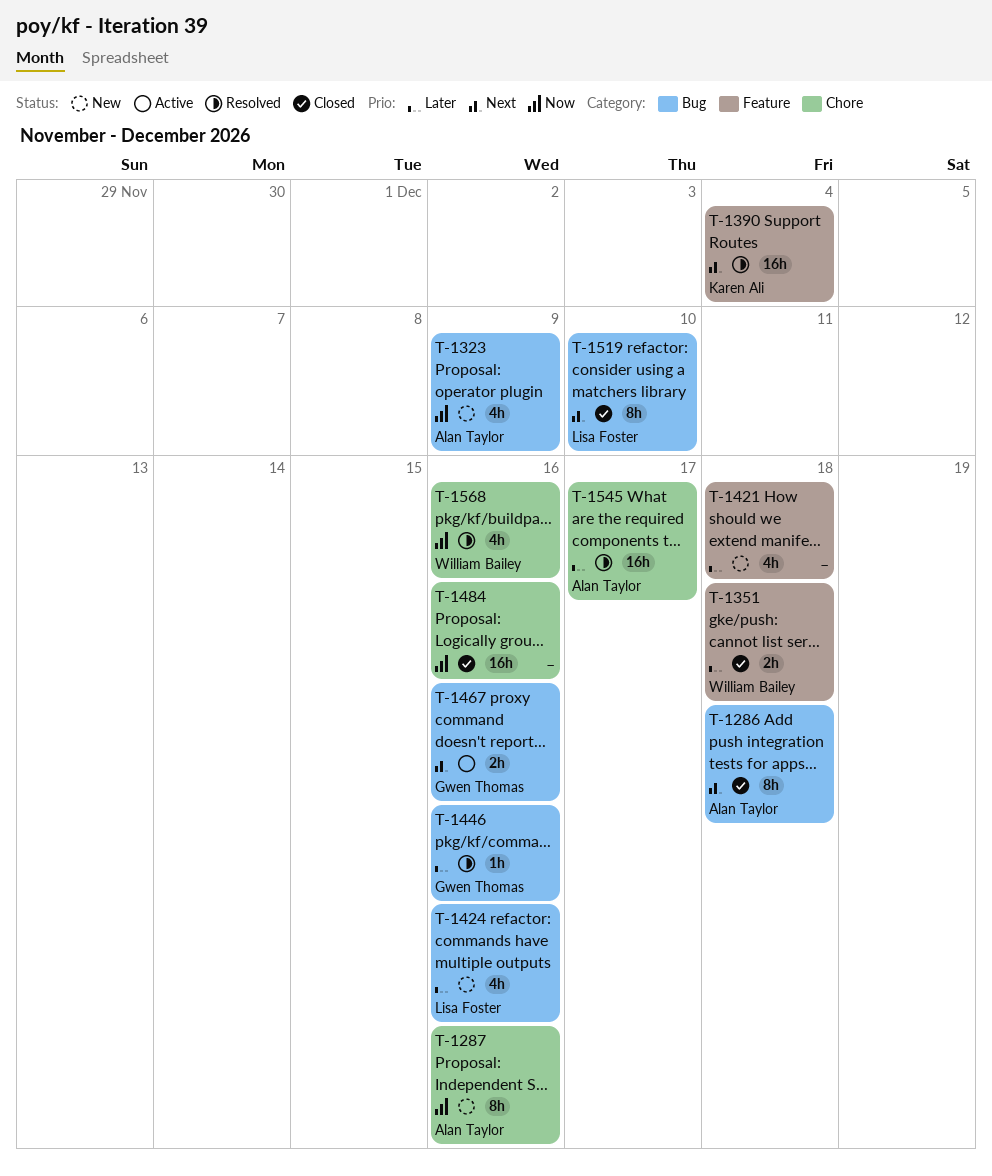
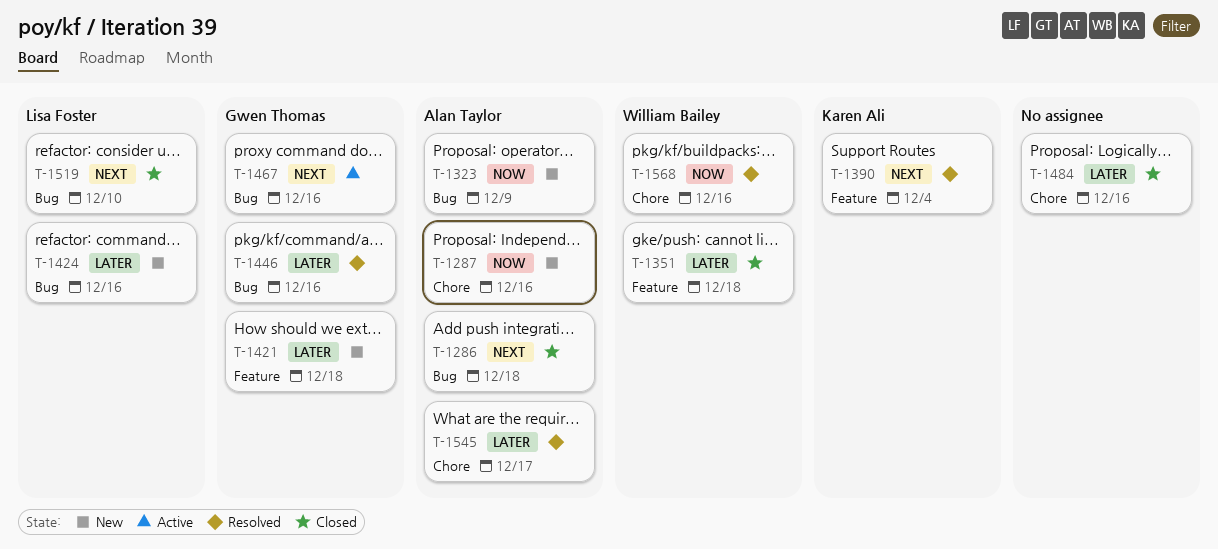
T-1421, owner: none -> Gwen Thomas
T-1484, priority: Now -> Later

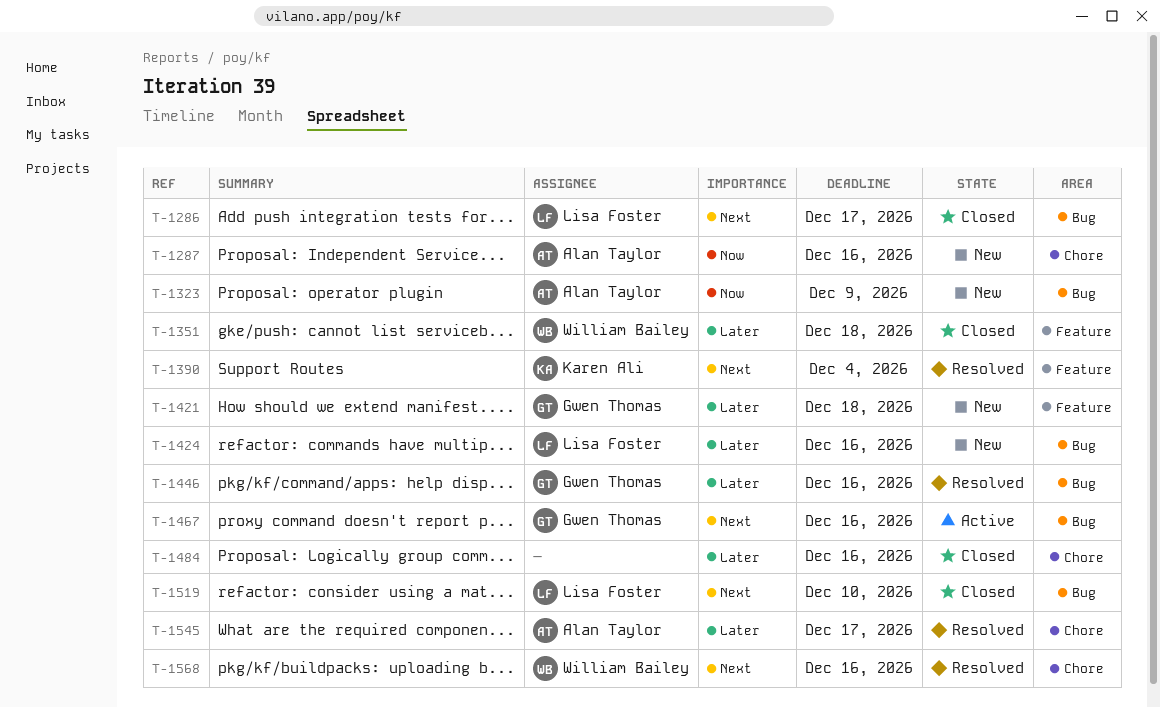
T-1286, owner: Alan Taylor -> Lisa Foster
T-1286, due: Dec 18 -> Dec 17
T-1568, priority: Now -> Next

